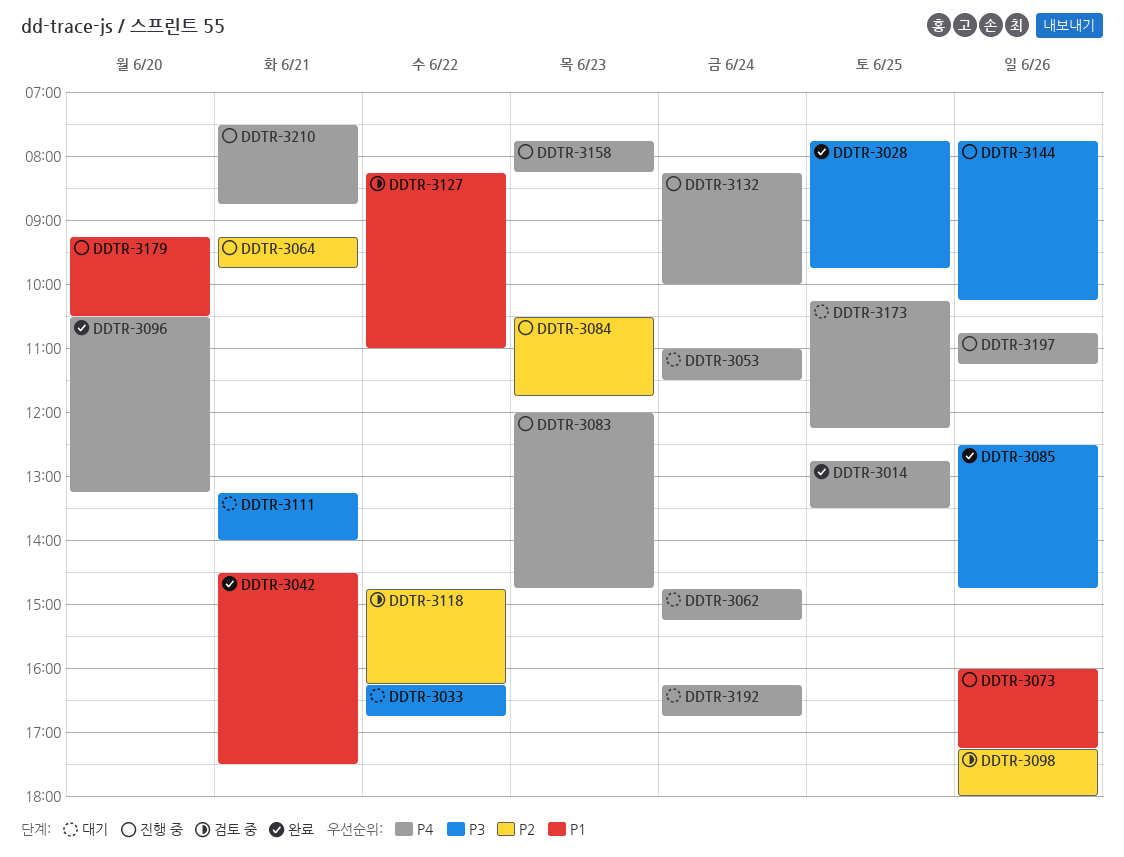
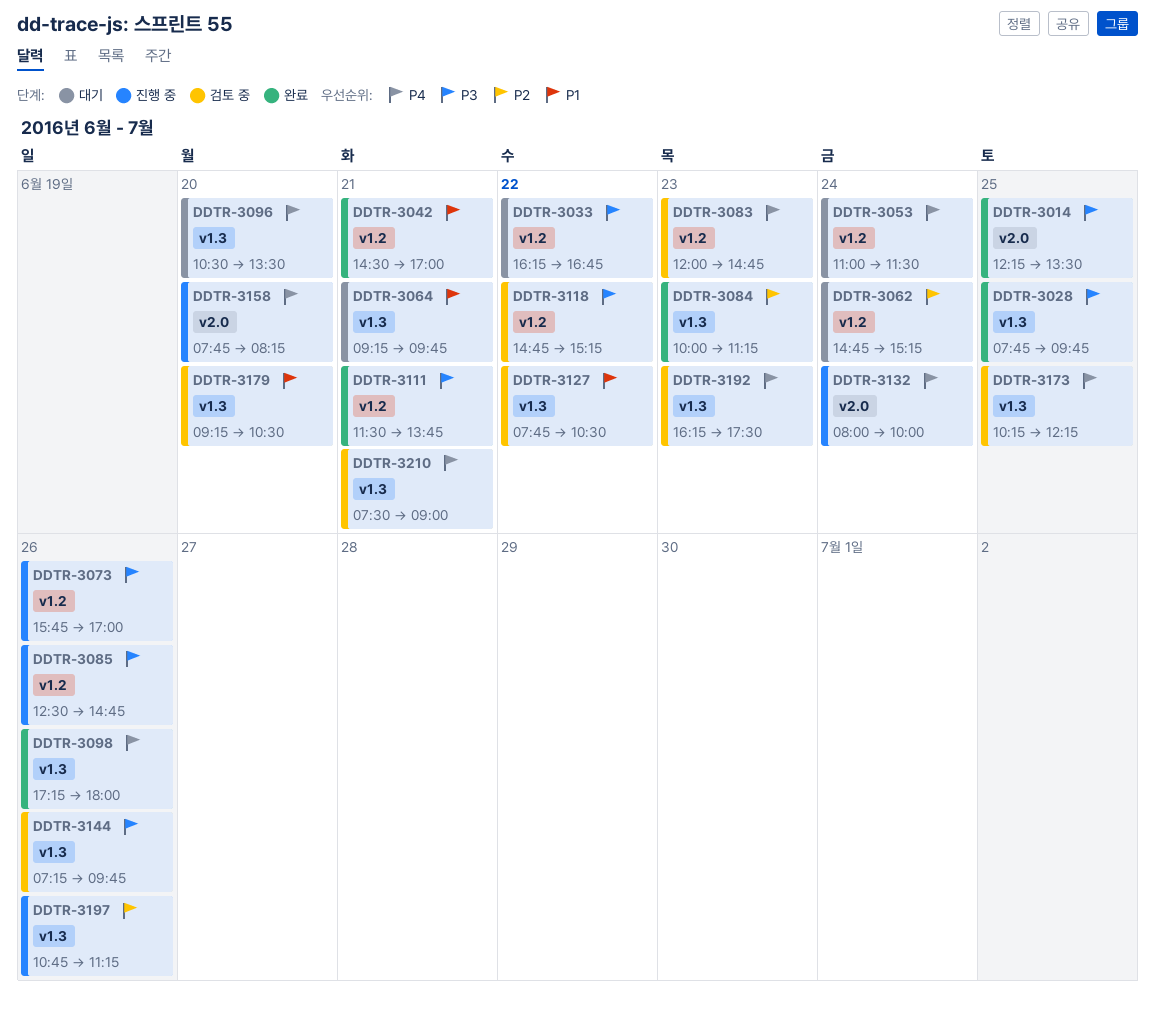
DDTR-3014, priority: P4 -> P3
DDTR-3014, begins: 12:45 -> 12:15
DDTR-3042, ends: 17:30 -> 17:00
DDTR-3062, priority: P4 -> P2
DDTR-3064, status: 진행 중 -> 대기
DDTR-3064, priority: P2 -> P1
DDTR-3073, priority: P1 -> P3
DDTR-3073, begins: 16:00 -> 15:45
DDTR-3073, ends: 17:15 -> 17:00
DDTR-3083, status: 진행 중 -> 검토 중
DDTR-3084, status: 진행 중 -> 완료
DDTR-3084, begins: 10:30 -> 10:00
DDTR-3084, ends: 11:45 -> 11:15
DDTR-3085, status: 완료 -> 진행 중
DDTR-3096, status: 완료 -> 대기
DDTR-3096, ends: 13:15 -> 13:30
DDTR-3098, status: 검토 중 -> 완료
DDTR-3098, priority: P2 -> P4
DDTR-3111, status: 대기 -> 완료
DDTR-3111, begins: 13:15 -> 11:30
DDTR-3111, ends: 14:00 -> 13:45
DDTR-3118, priority: P2 -> P3
DDTR-3118, ends: 16:15 -> 15:15
DDTR-3127, begins: 08:15 -> 07:45
DDTR-3127, ends: 11:00 -> 10:30
DDTR-3132, begins: 08:15 -> 08:00
DDTR-3144, status: 진행 중 -> 검토 중
DDTR-3144, begins: 07:45 -> 07:15
DDTR-3144, ends: 10:15 -> 09:45
DDTR-3158, day: Jun 23 -> Jun 20
DDTR-3173, status: 대기 -> 검토 중
DDTR-3179, status: 진행 중 -> 검토 중
DDTR-3192, status: 대기 -> 검토 중
DDTR-3192, day: Jun 24 -> Jun 23
DDTR-3192, ends: 16:45 -> 17:30
DDTR-3197, priority: P4 -> P2
DDTR-3210, status: 진행 중 -> 검토 중
DDTR-3210, ends: 08:45 -> 09:00

